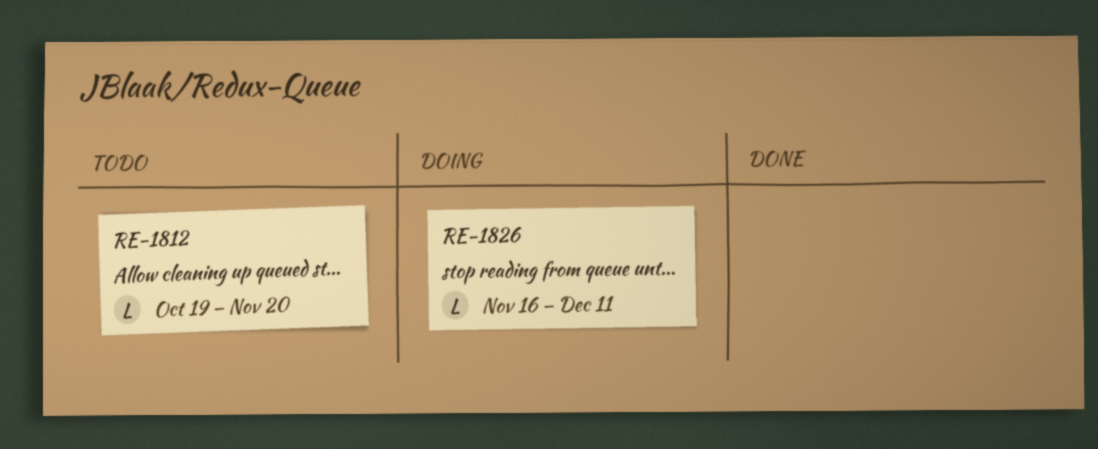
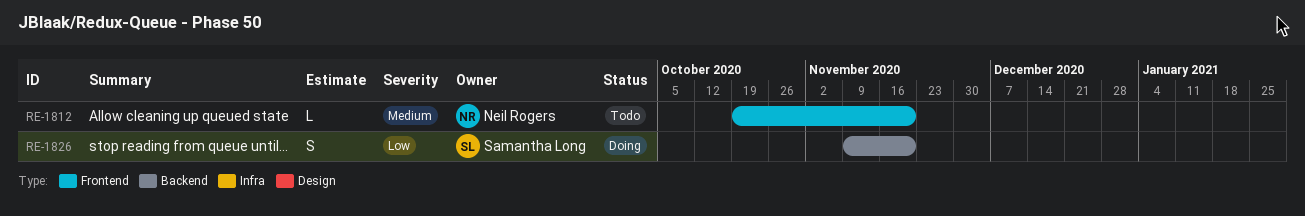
RE-1826, estimate: L -> S
RE-1826, start: Nov 16 -> Nov 9
RE-1826, due: Dec 11 -> Nov 20

